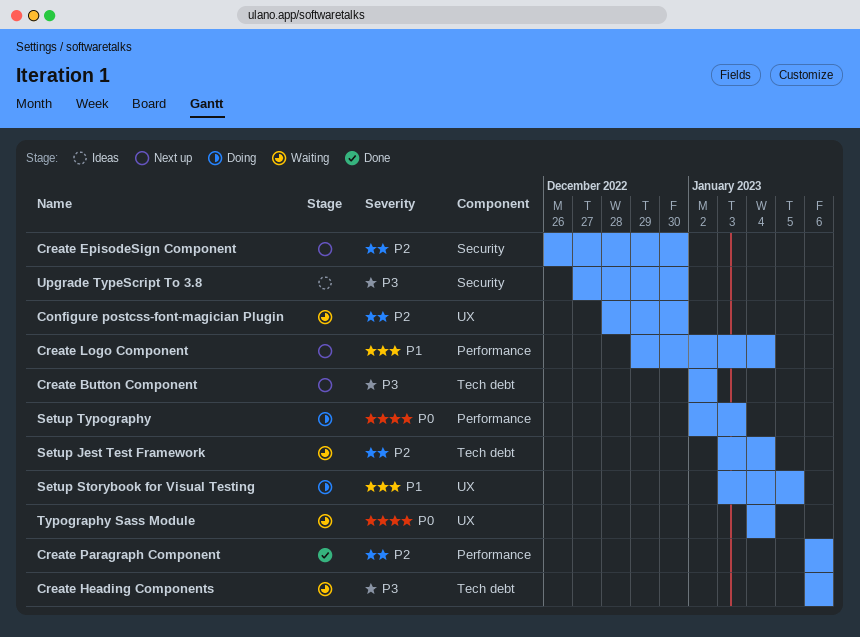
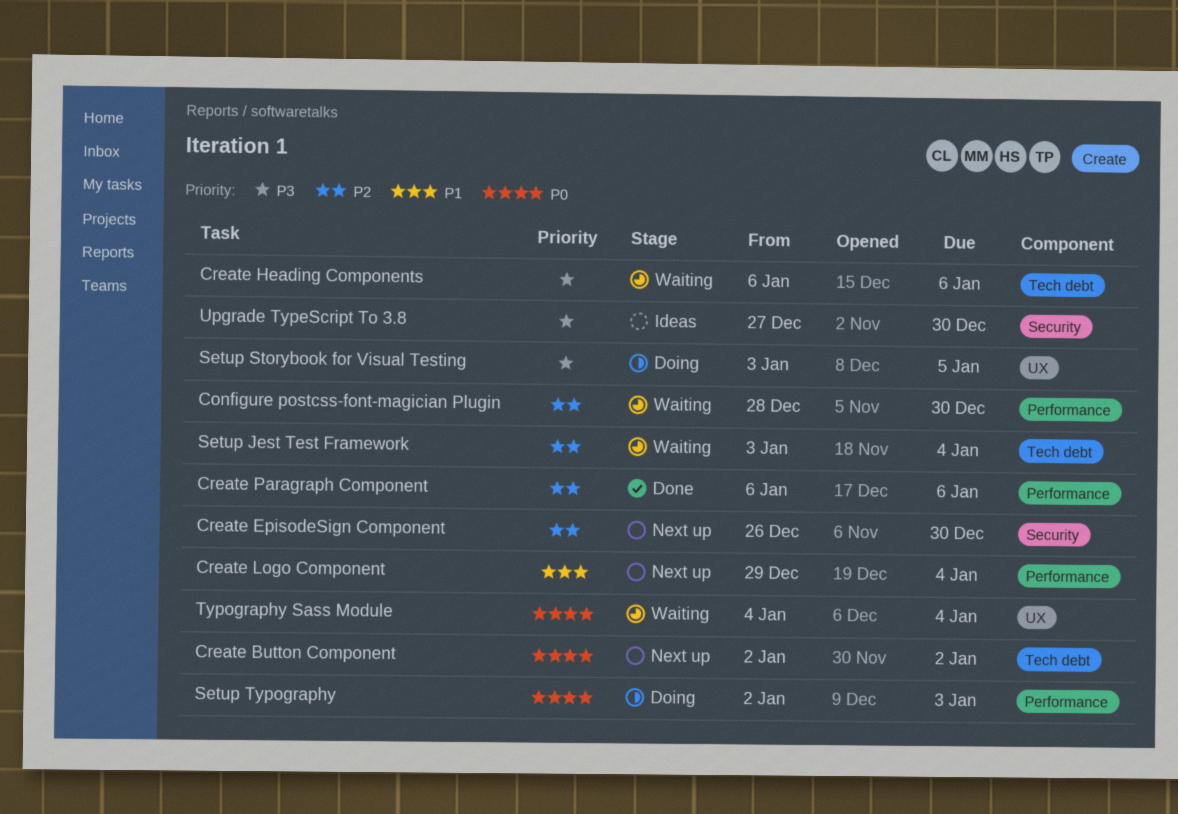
Configure postcss-font-magician Plugin, label: UX -> Performance
Create Button Component, priority: P3 -> P0
Setup Storybook for Visual Testing, priority: P1 -> P3

